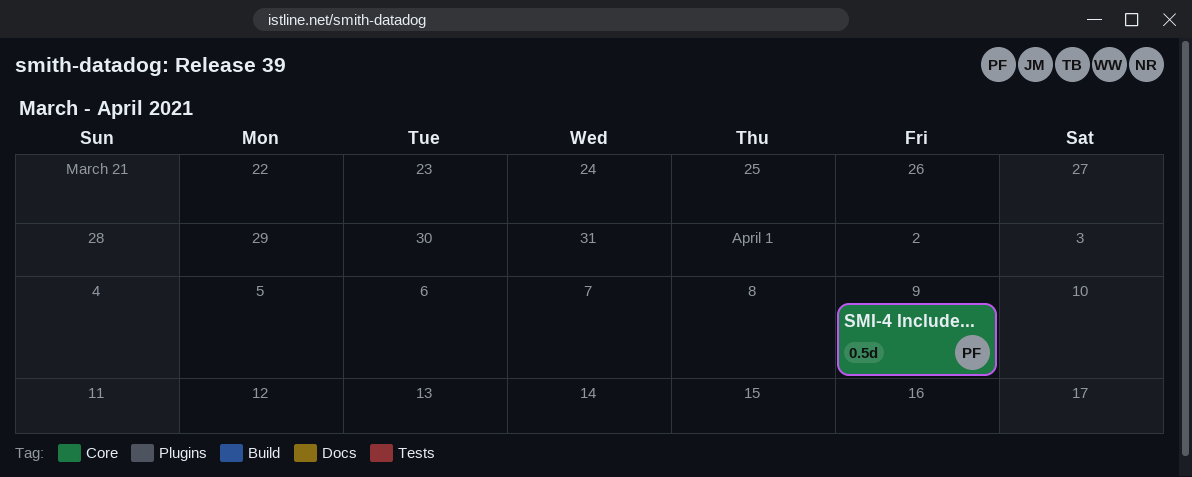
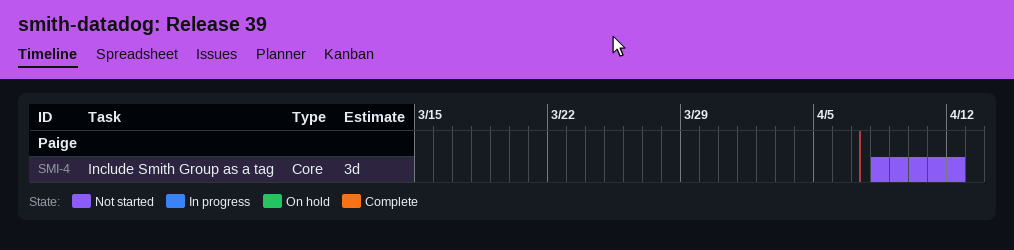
SMI-4, estimate: 0.5d -> 3d
SMI-4, due: Apr 9 -> Apr 12

